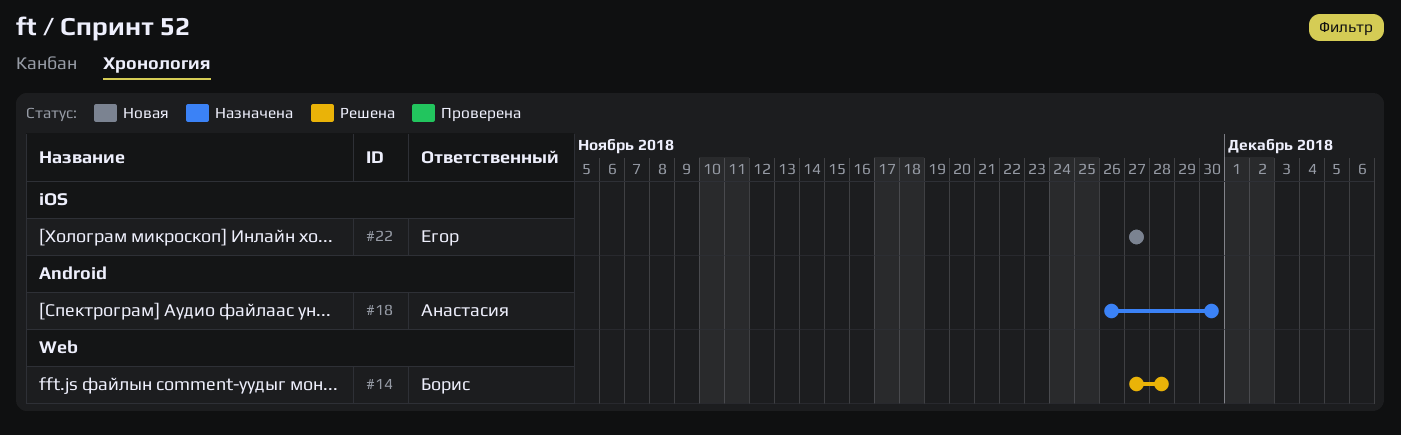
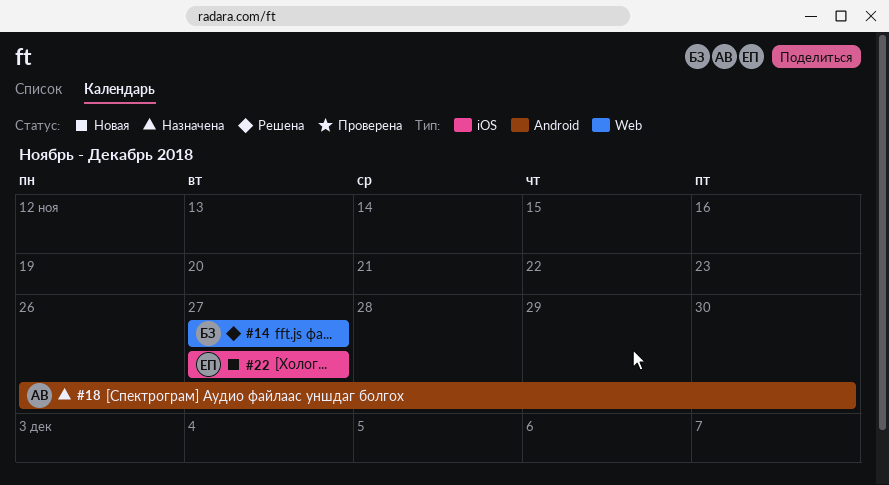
#14, due: Nov 28 -> Nov 27

